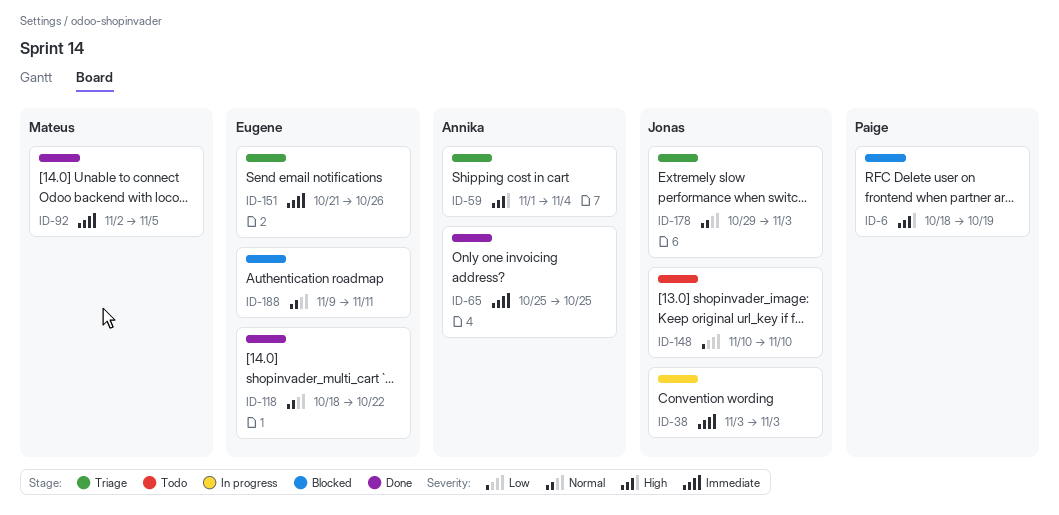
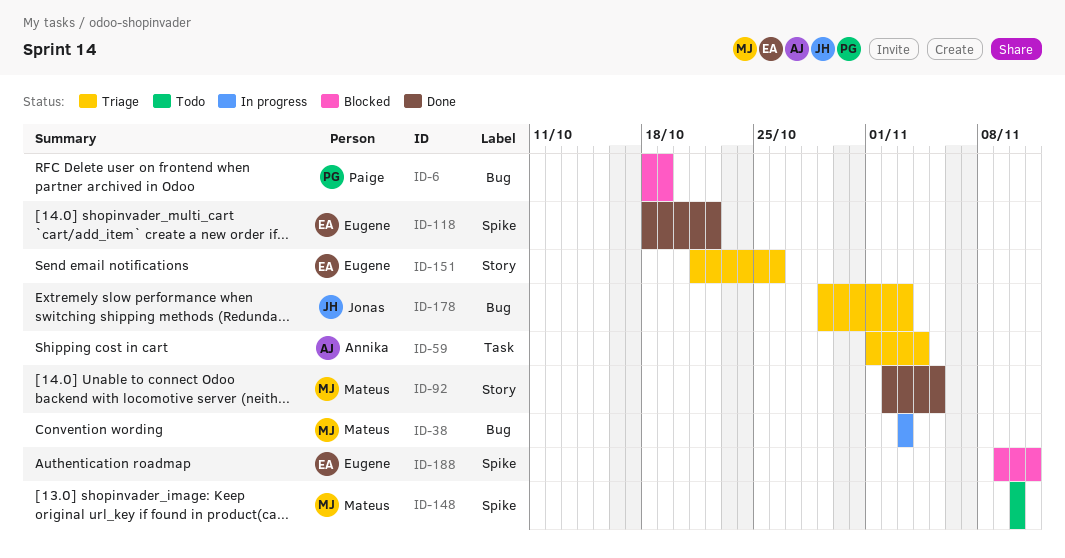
ID-38, owner: Jonas -> Mateus
ID-65: present -> none
ID-148, owner: Jonas -> Mateus

